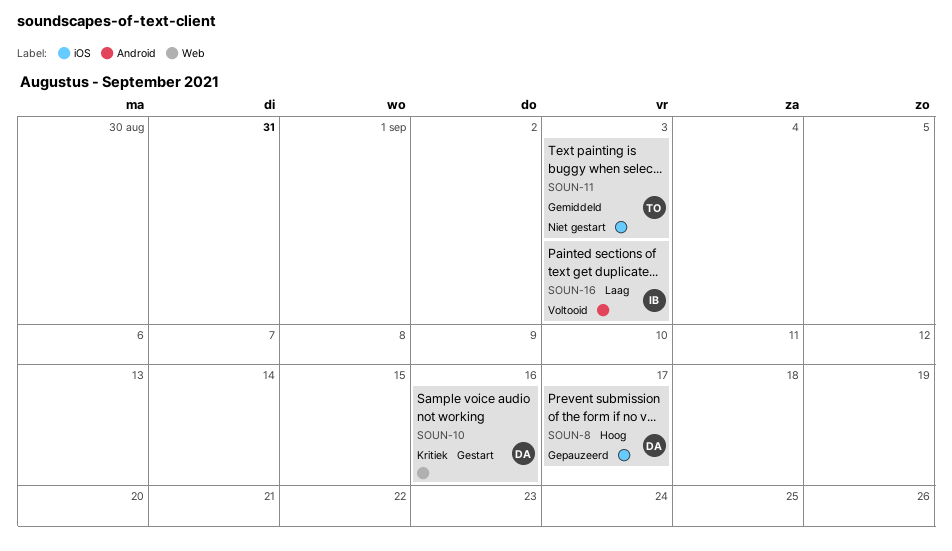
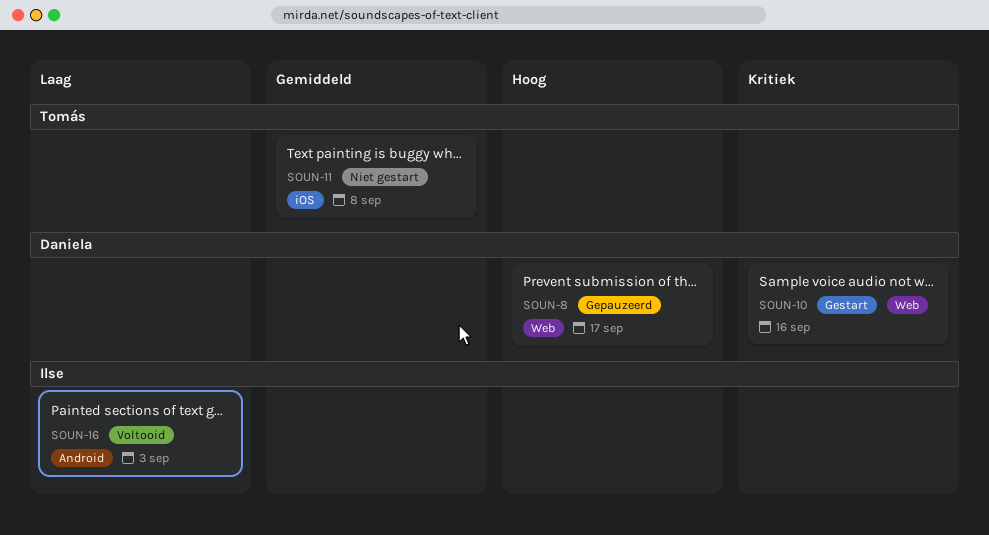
SOUN-8, label: iOS -> Web
SOUN-11, due: Sep 3 -> Sep 8

